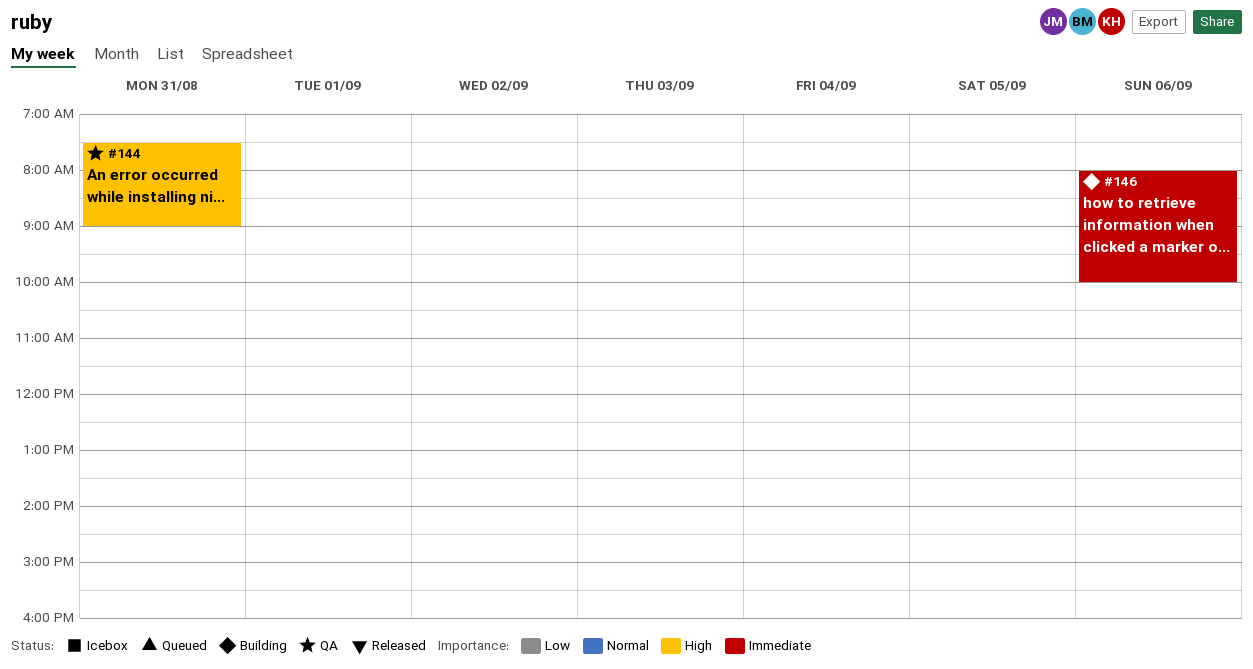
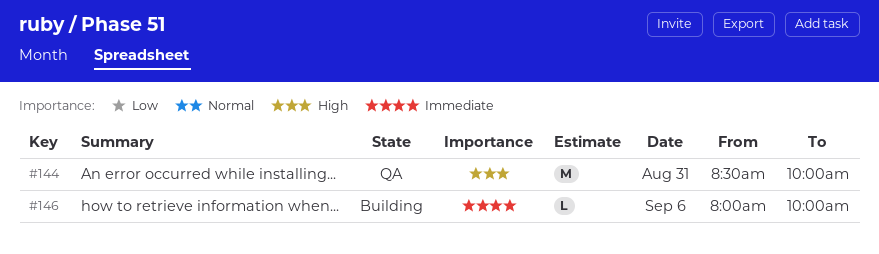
#144, begins: 07:30 -> 08:30
#144, ends: 09:00 -> 10:00

